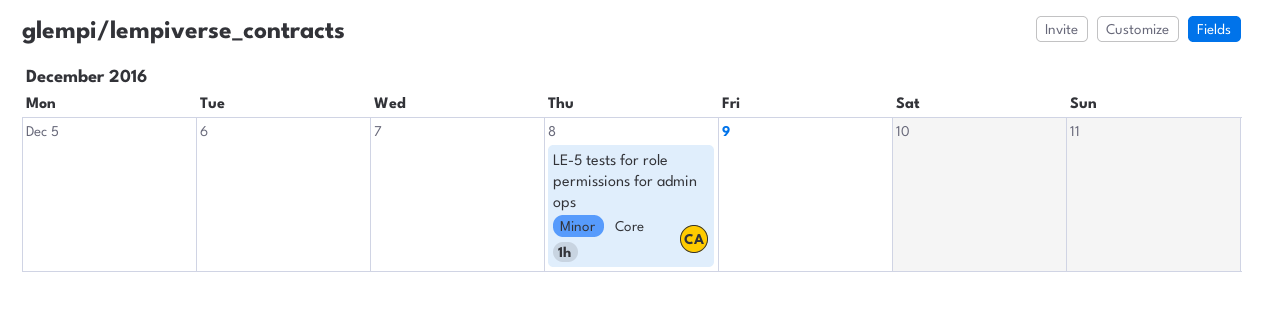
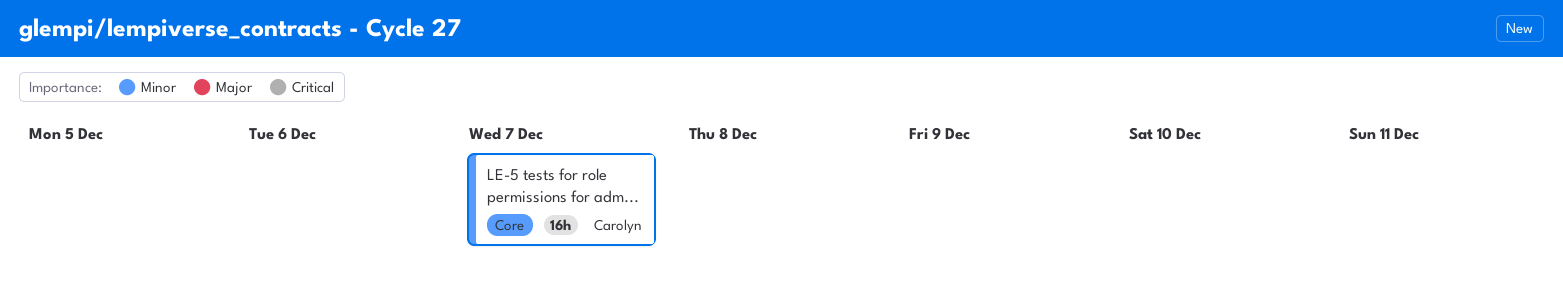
LE-5, estimate: 1h -> 16h
LE-5, due: Dec 8 -> Dec 7

